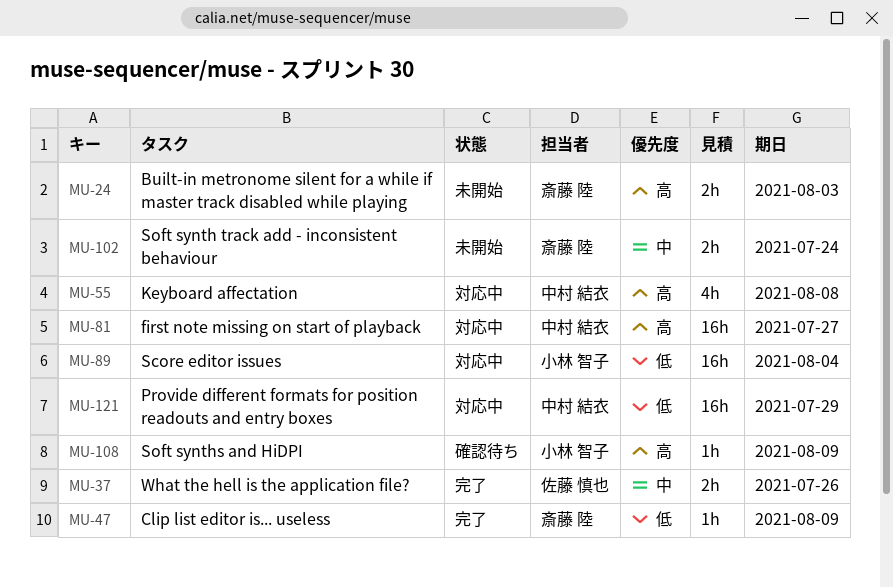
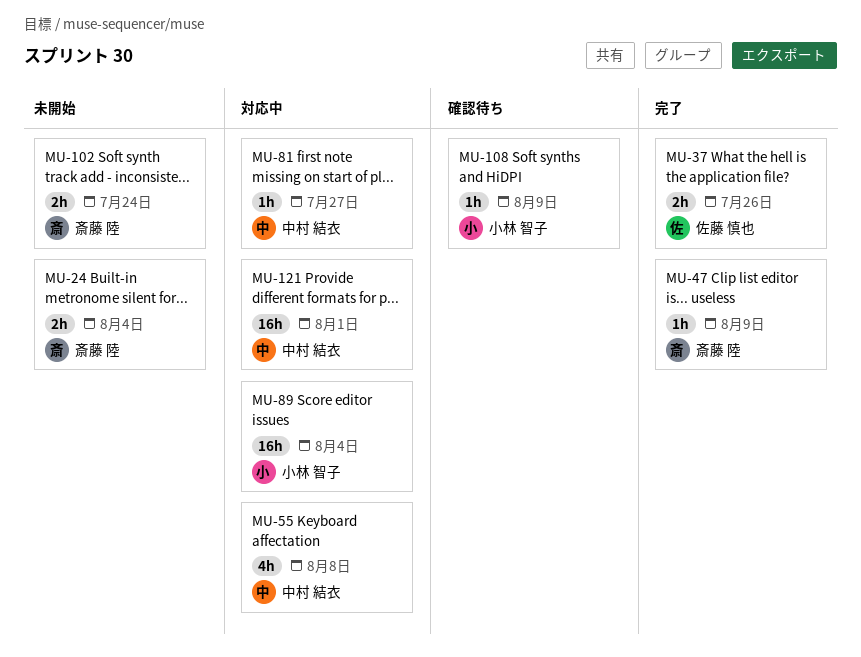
MU-24, due: Aug 3 -> Aug 4
MU-81, estimate: 16h -> 1h
MU-121, due: Jul 29 -> Aug 1

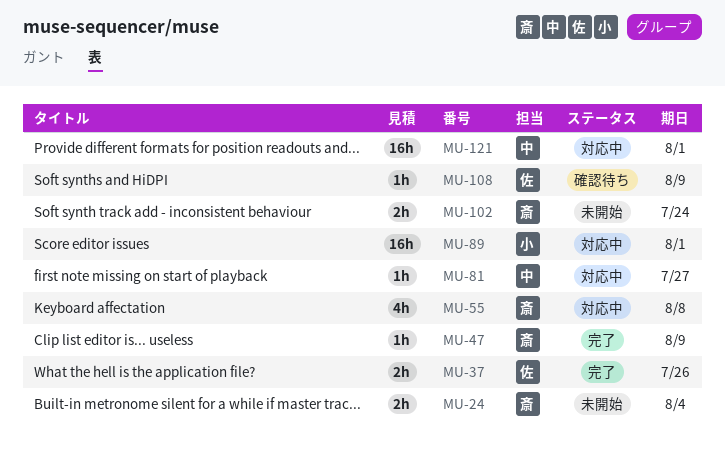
MU-55, owner: 中村 結衣 -> 斎藤 陸
MU-89, due: Aug 4 -> Aug 1
MU-108, owner: 小林 智子 -> 佐藤 慎也

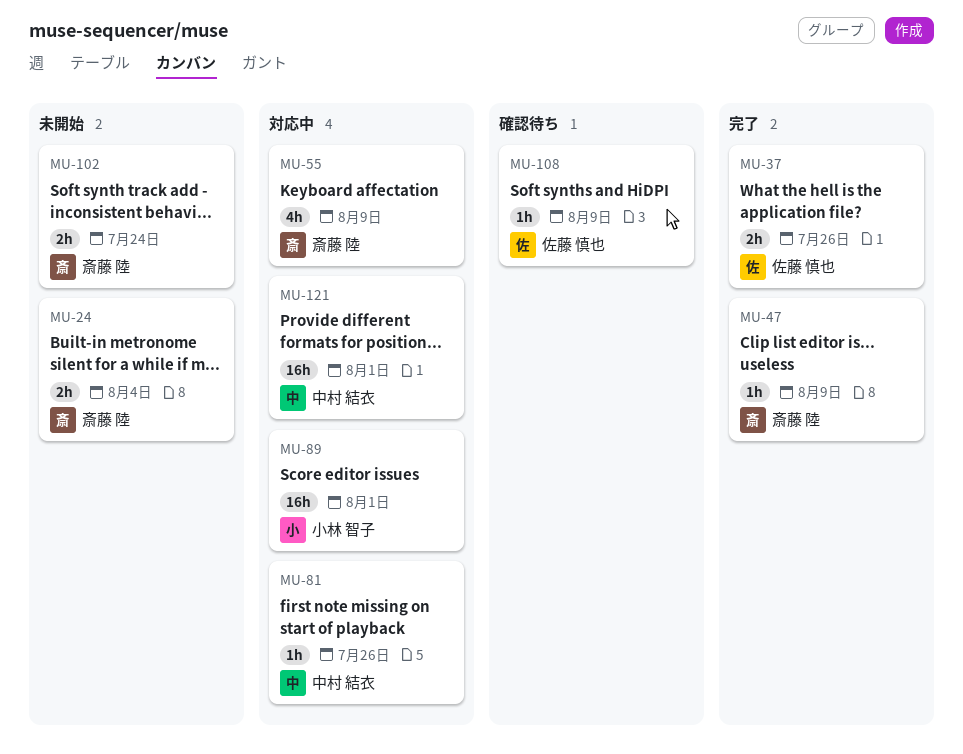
MU-55, due: Aug 8 -> Aug 9
MU-81, due: Jul 27 -> Jul 26

